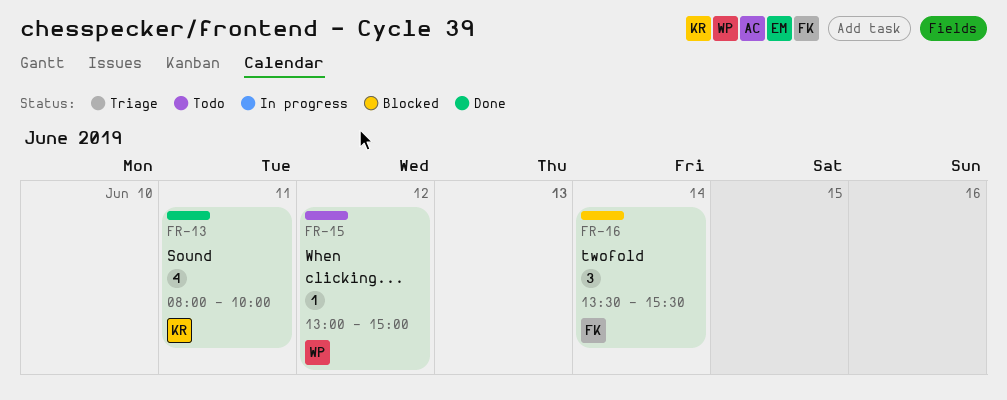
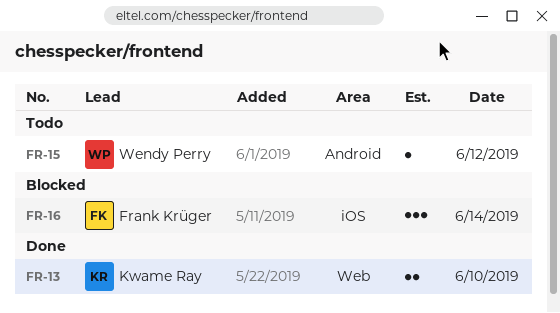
FR-13, estimate: 4 -> 2
FR-13, day: Jun 11 -> Jun 10

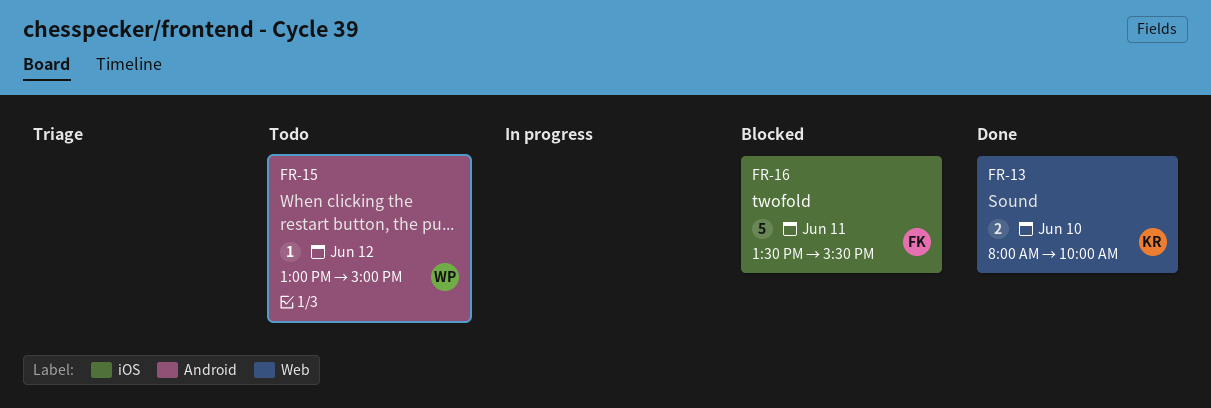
FR-16, estimate: 3 -> 5
FR-16, day: Jun 14 -> Jun 11

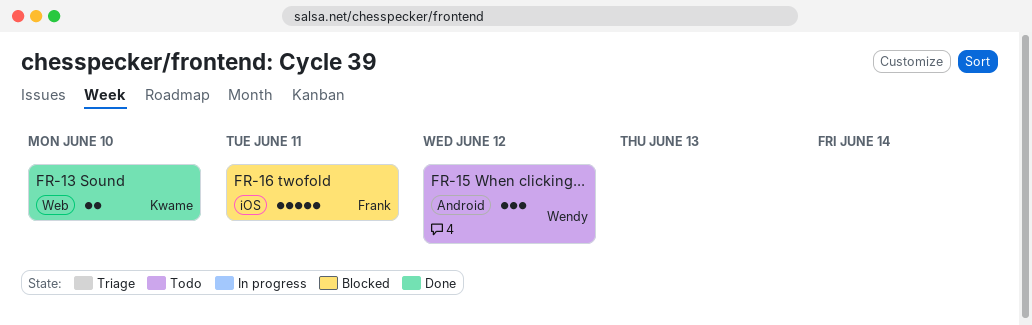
FR-15, estimate: 1 -> 3

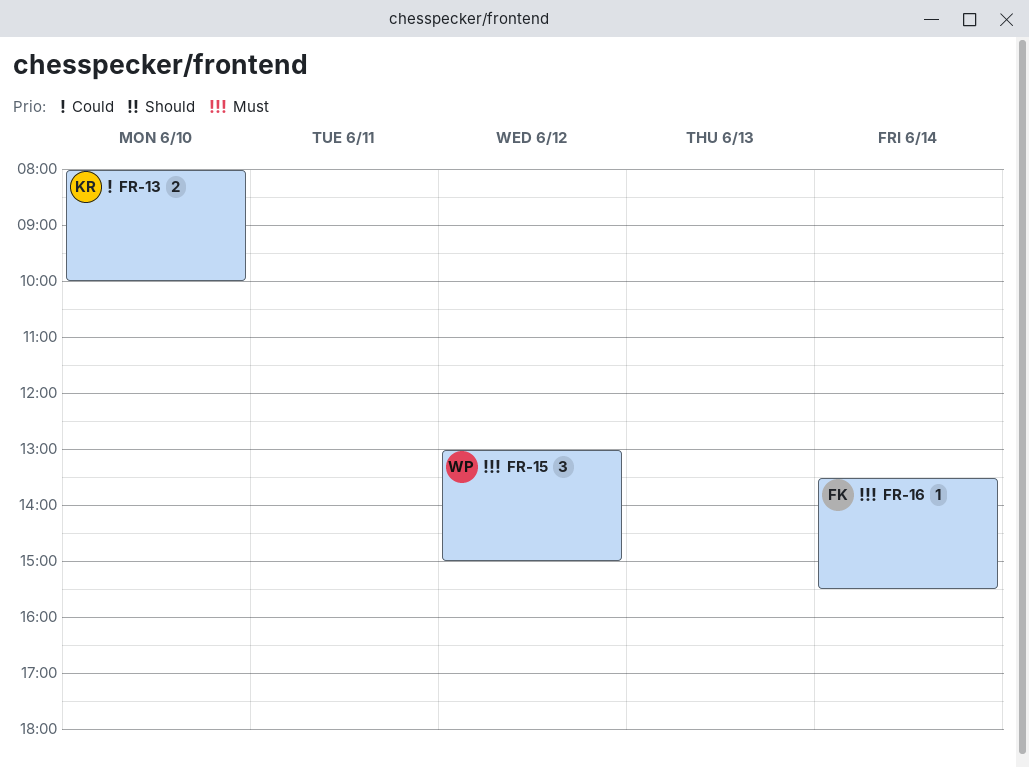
FR-16, estimate: 5 -> 1
FR-16, day: Jun 11 -> Jun 14

